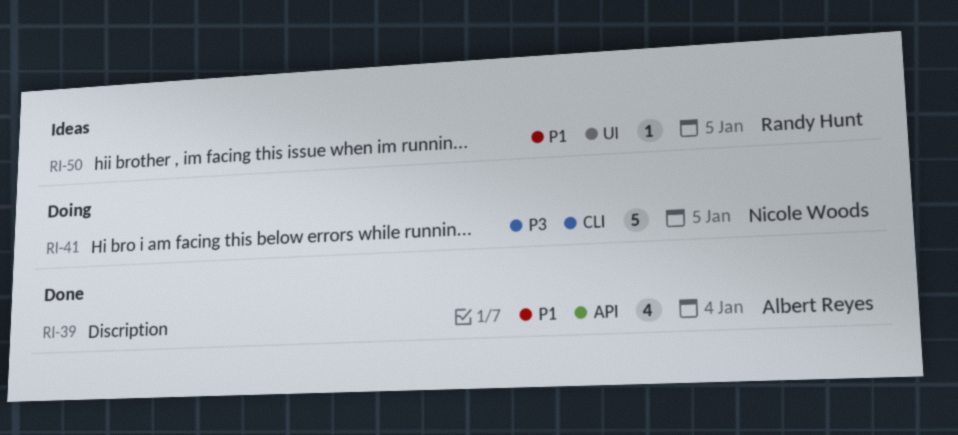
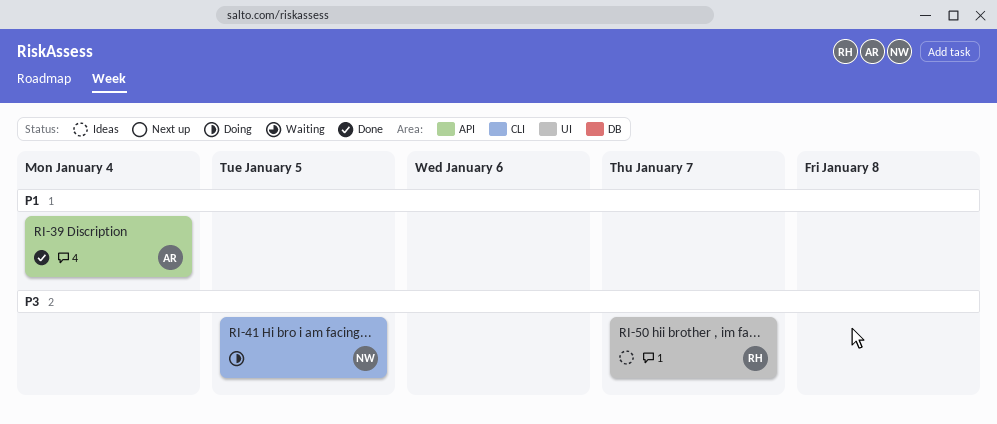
RI-50, priority: P1 -> P3
RI-50, due: Jan 5 -> Jan 7

